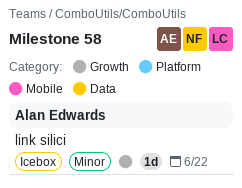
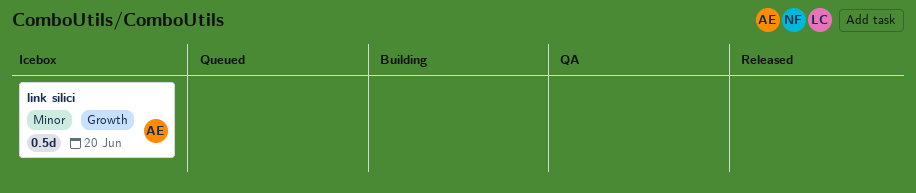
link silici, estimate: 1d -> 0.5d
link silici, due: Jun 22 -> Jun 20

